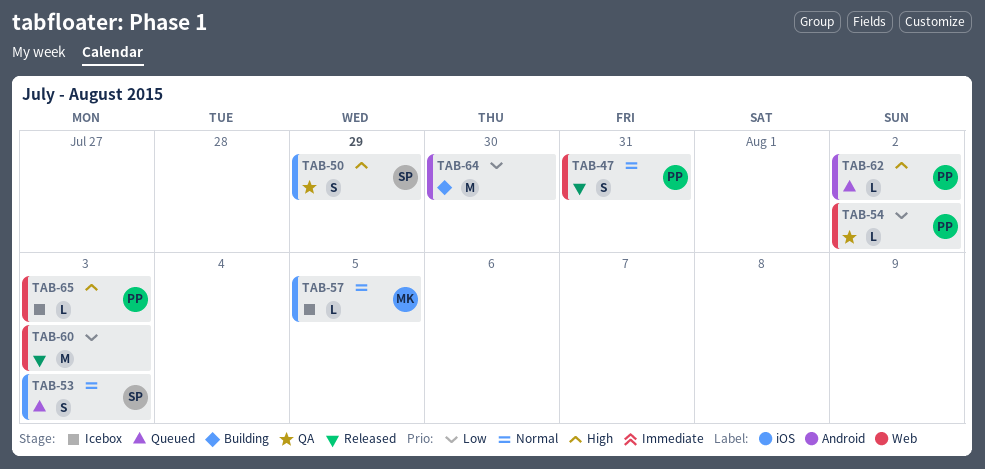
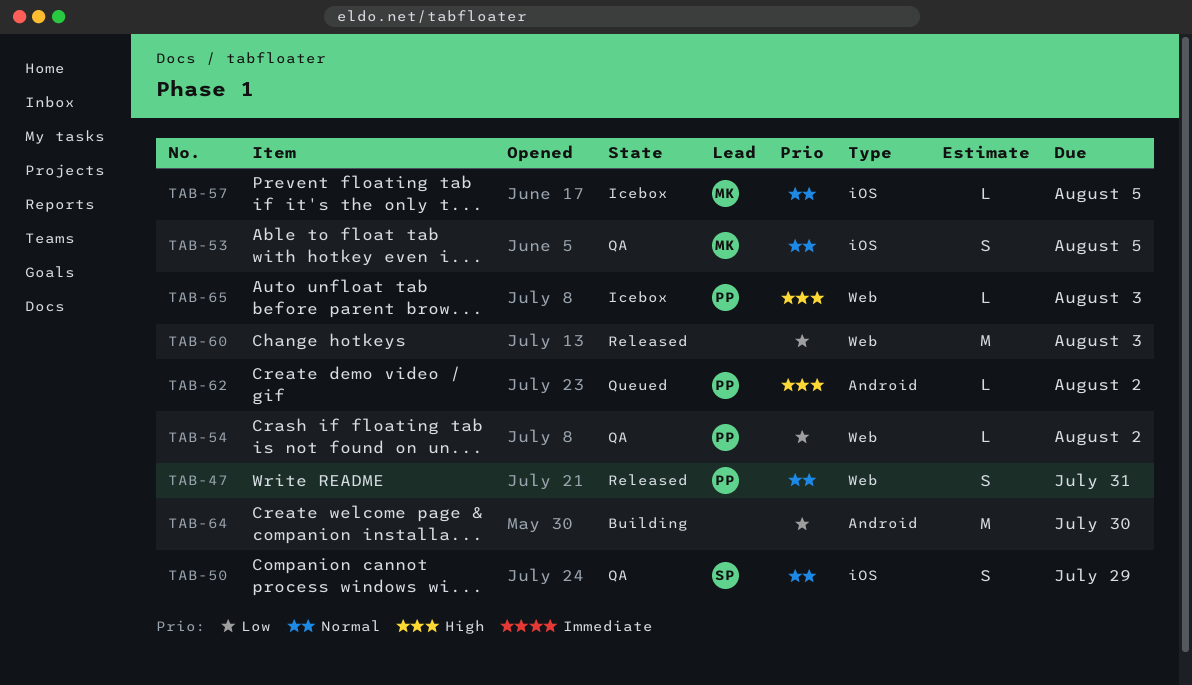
TAB-50, priority: High -> Normal
TAB-53, status: Queued -> QA
TAB-53, owner: SP -> MK
TAB-53, due: Aug 3 -> Aug 5

